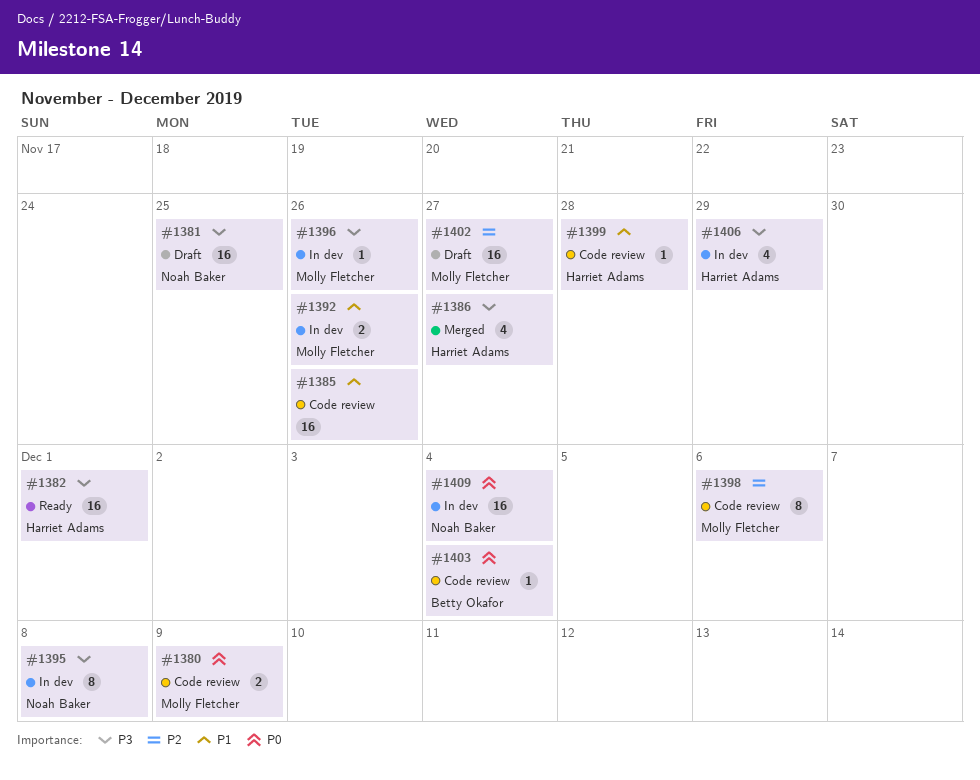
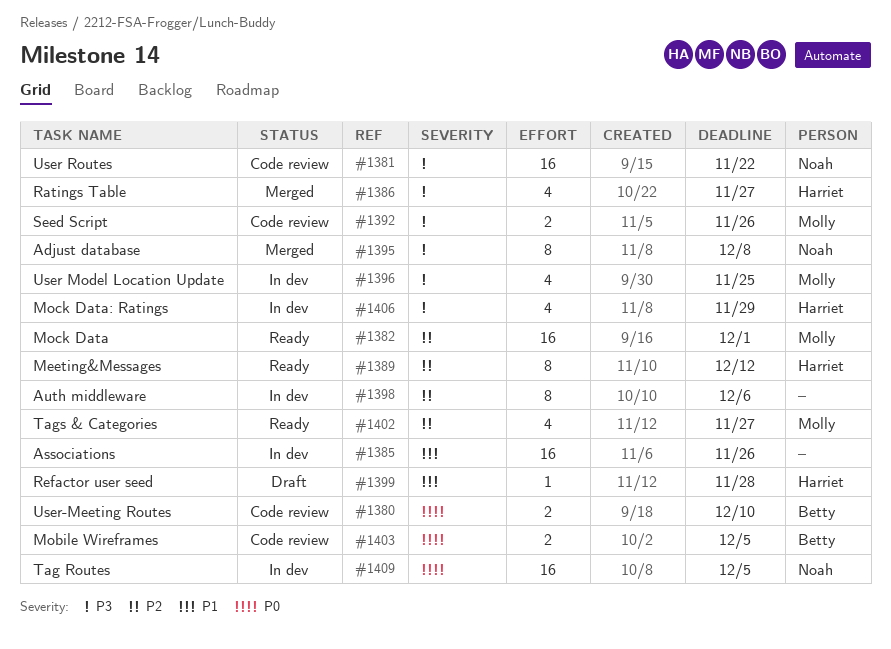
#1380, owner: Molly Fletcher -> Betty Okafor
#1380, due: Dec 9 -> Dec 10
#1381, status: Draft -> Code review
#1381, due: Nov 25 -> Nov 22
#1382, owner: Harriet Adams -> Molly Fletcher
#1382, priority: P3 -> P2
#1385, status: Code review -> In dev
#1389: none -> present
#1392, status: In dev -> Code review
#1392, priority: P1 -> P3
#1395, status: In dev -> Merged
#1396, estimate: 1 -> 4
#1396, due: Nov 26 -> Nov 25
#1398, status: Code review -> In dev
#1398, owner: Molly Fletcher -> none
#1399, status: Code review -> Draft
#1402, status: Draft -> Ready
#1402, estimate: 16 -> 4
#1403, estimate: 1 -> 2
#1403, due: Dec 4 -> Dec 5
#1409, due: Dec 4 -> Dec 5

